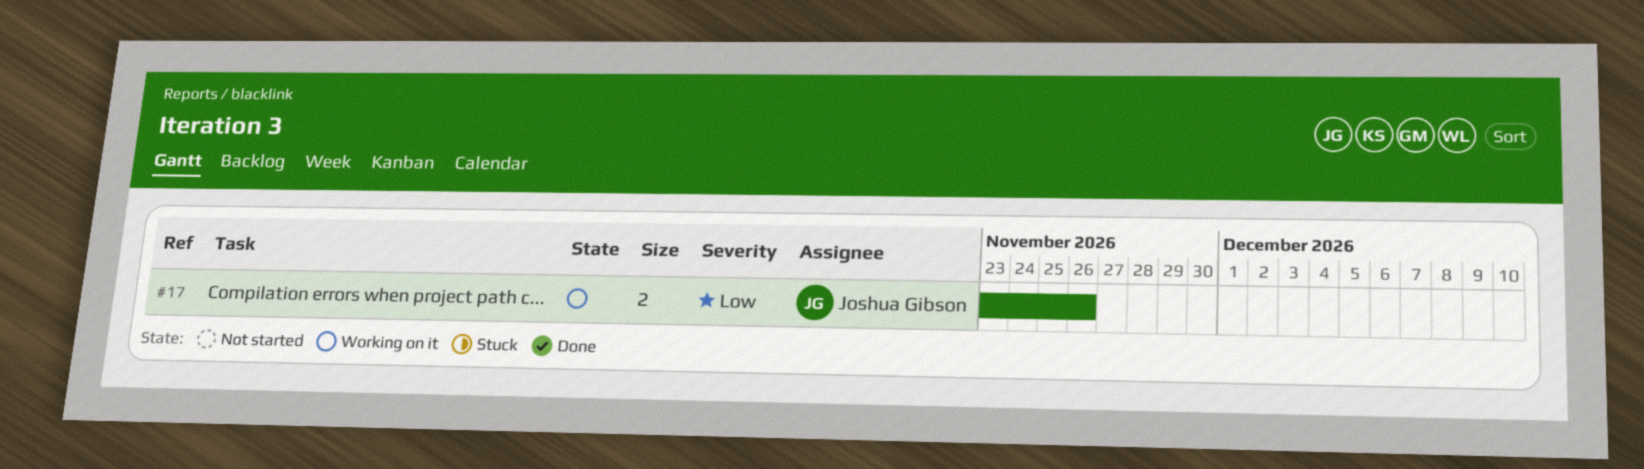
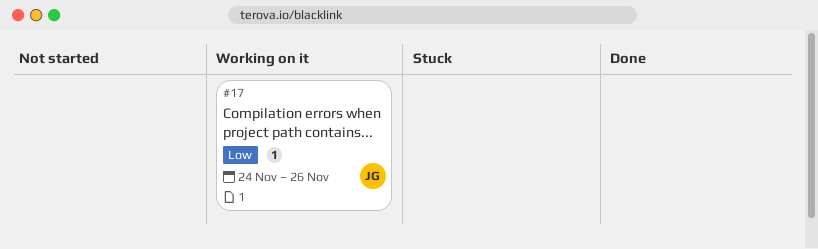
#17, estimate: 2 -> 1
#17, start: Nov 23 -> Nov 24

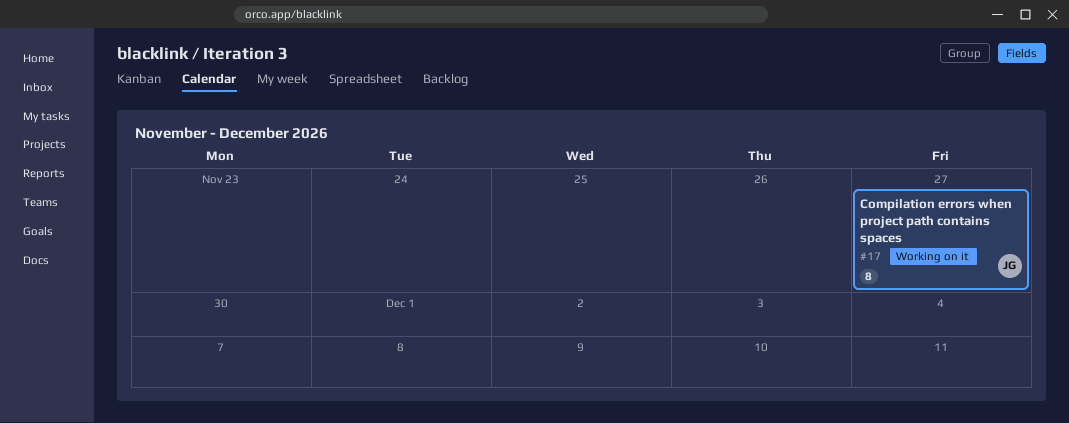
#17, estimate: 1 -> 8
#17, due: Nov 26 -> Nov 27

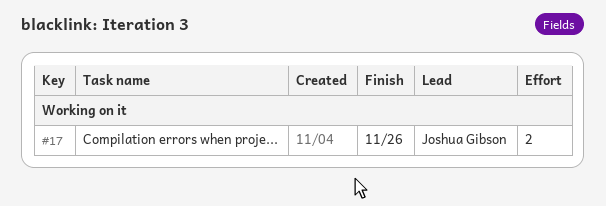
#17, estimate: 8 -> 2
#17, due: Nov 27 -> Nov 26

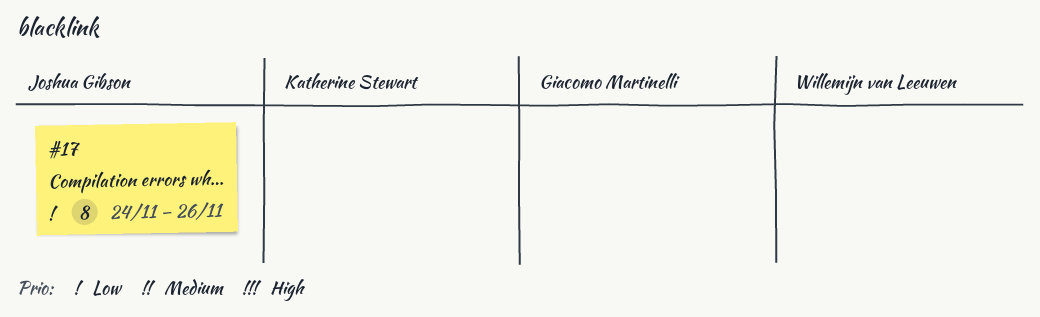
#17, estimate: 2 -> 8

